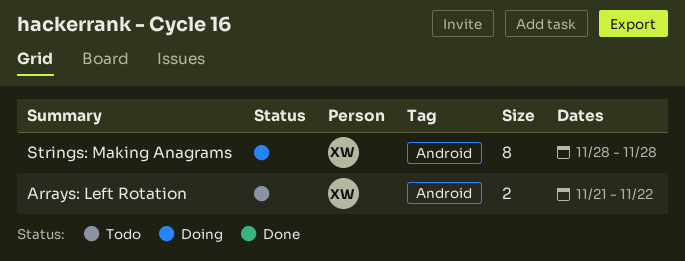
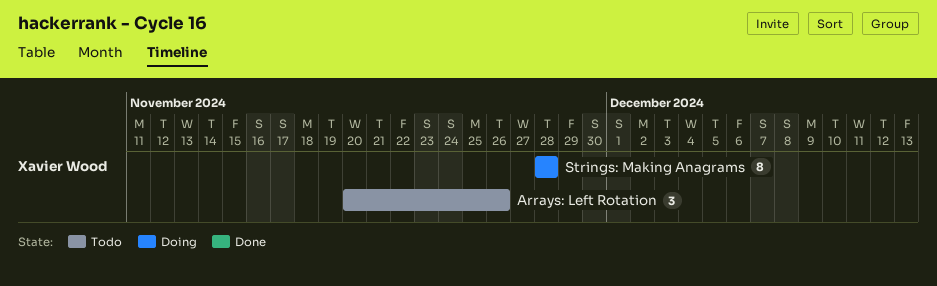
Arrays: Left Rotation, estimate: 2 -> 3
Arrays: Left Rotation, start: Nov 21 -> Nov 20
Arrays: Left Rotation, due: Nov 22 -> Nov 26

